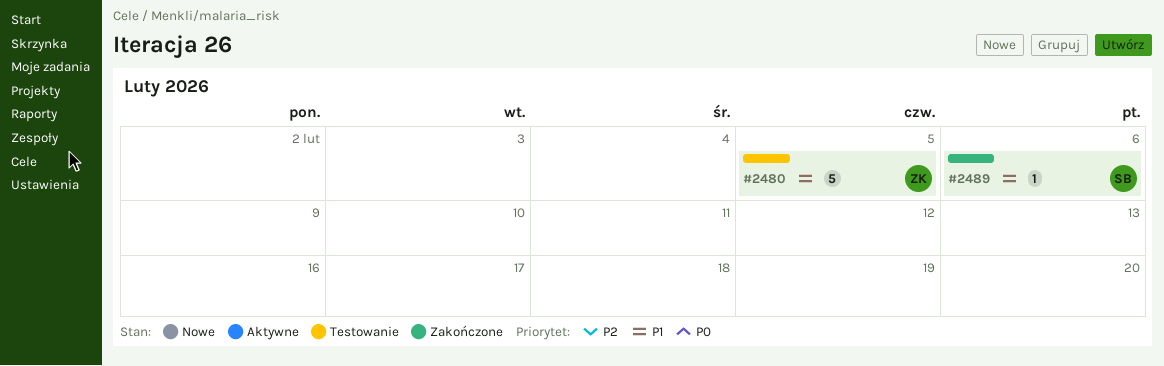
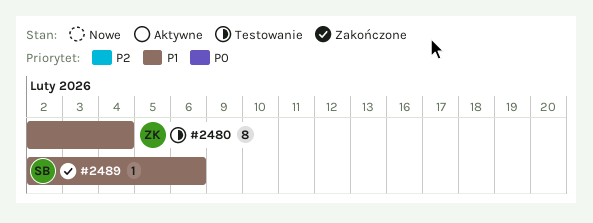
#2480, estimate: 5 -> 8
#2480, due: Feb 5 -> Feb 4

